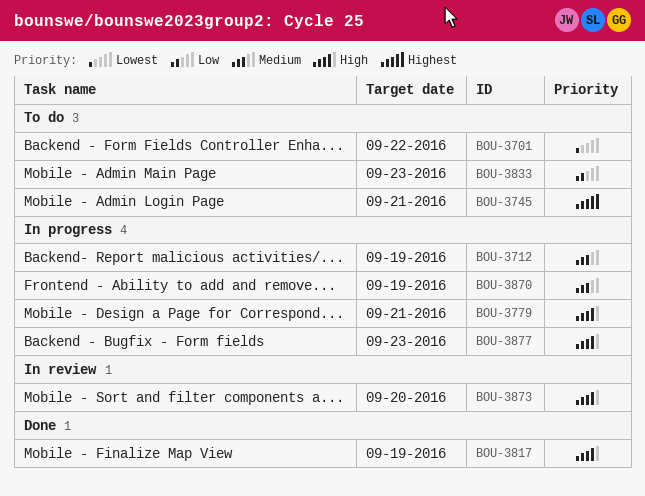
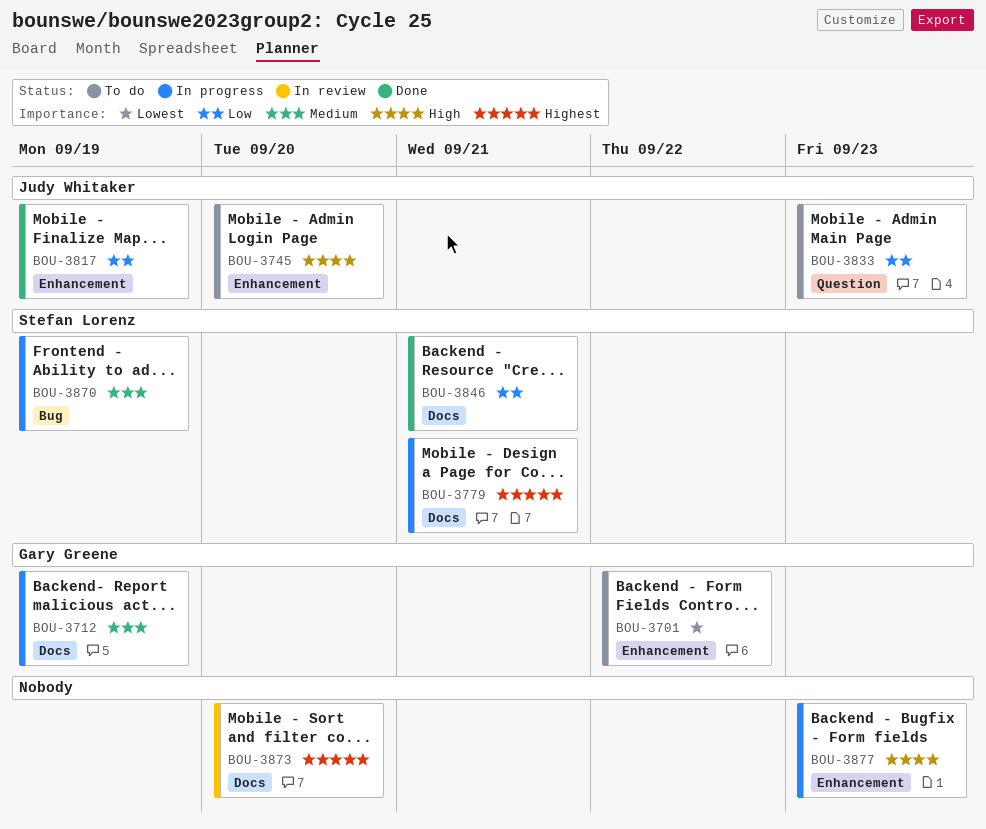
BOU-3745, priority: Highest -> High
BOU-3745, due: Sep 21 -> Sep 20
BOU-3779, priority: High -> Highest
BOU-3817, priority: High -> Low
BOU-3846: none -> present
BOU-3873, priority: High -> Highest

